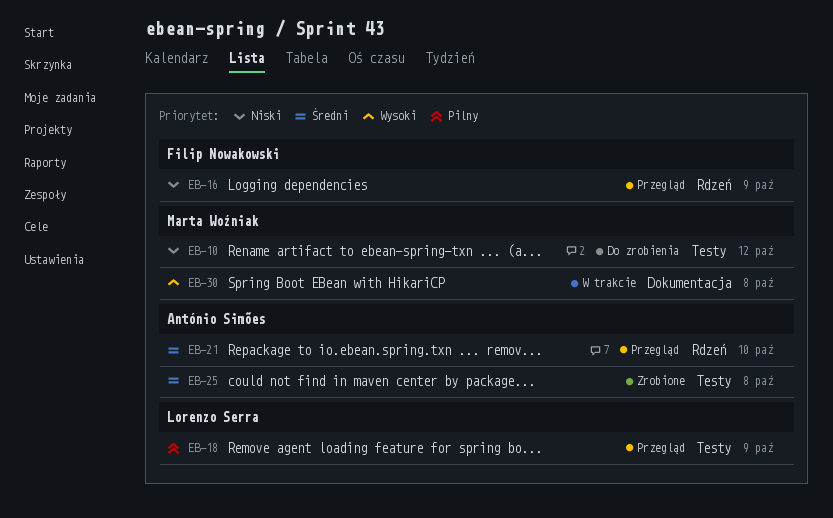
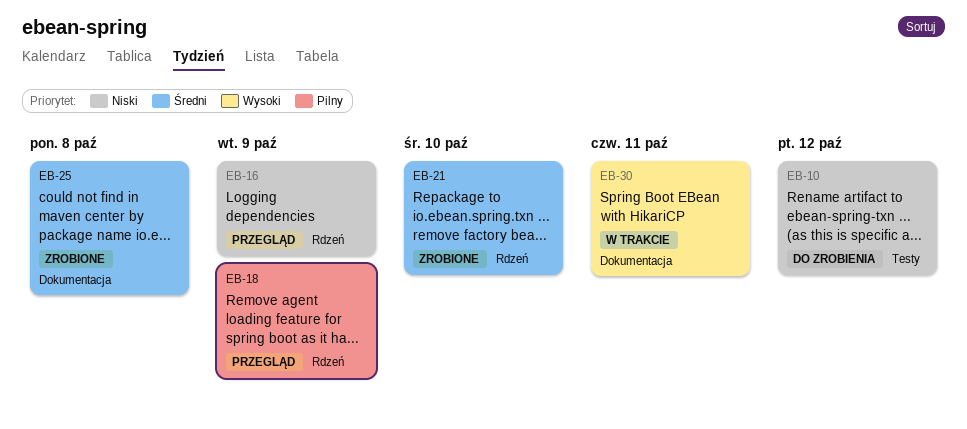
EB-18, label: Testy -> Rdzeń
EB-21, status: Przegląd -> Zrobione
EB-25, label: Testy -> Dokumentacja
EB-30, due: Oct 8 -> Oct 11

